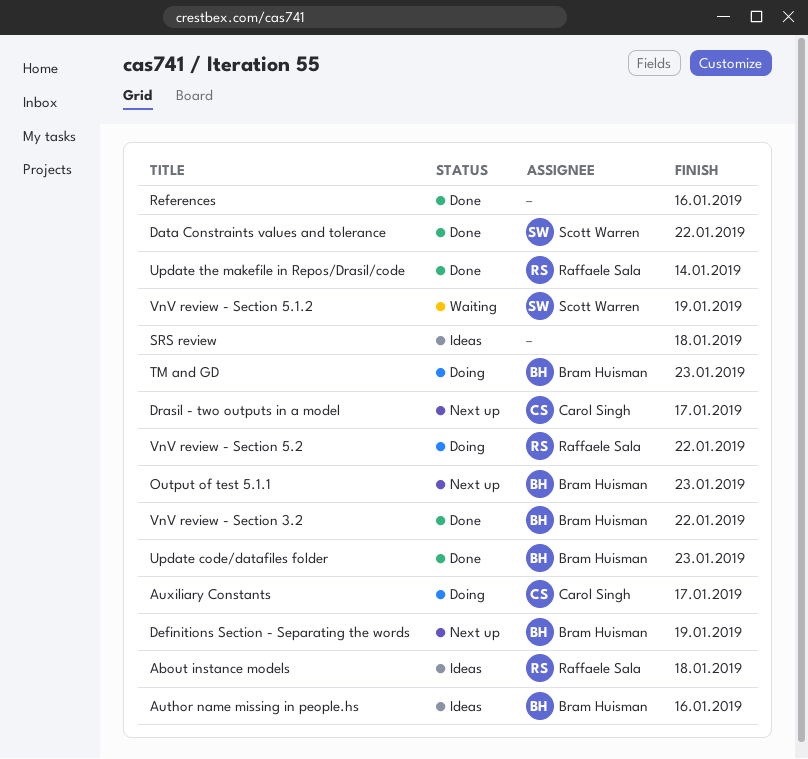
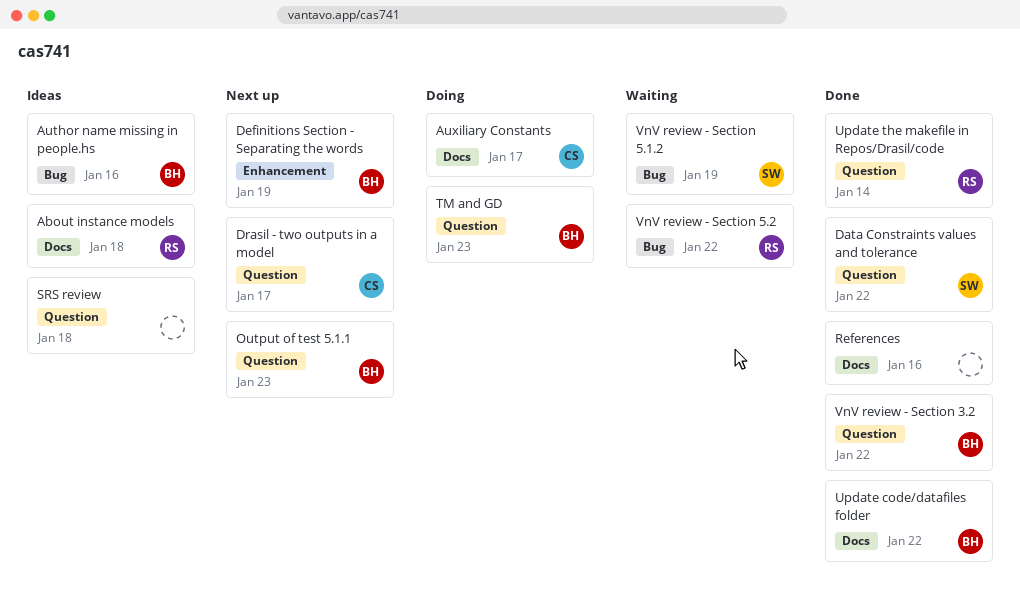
Update code/datafiles folder, due: Jan 23 -> Jan 22
VnV review - Section 5.2, status: Doing -> Waiting

